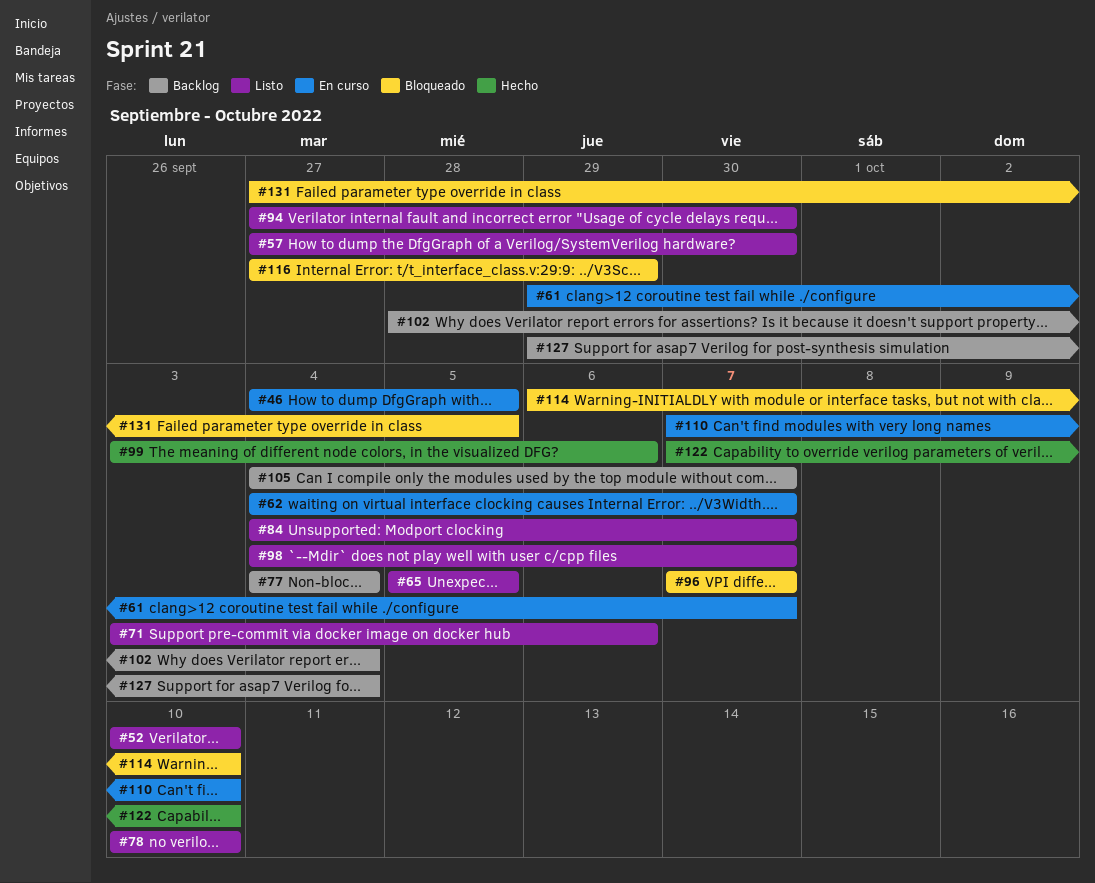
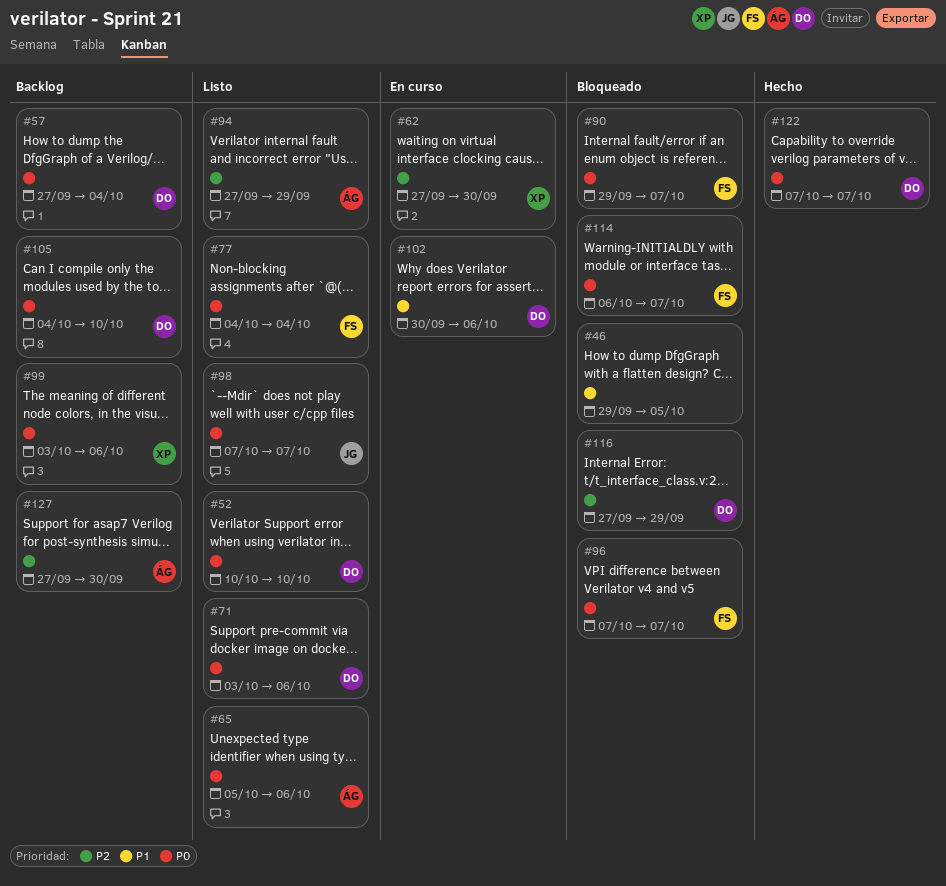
#46, status: En curso -> Bloqueado
#46, start: Oct 4 -> Sep 29
#57, status: Listo -> Backlog
#57, due: Sep 30 -> Oct 4
#61: present -> none
#62, start: Oct 4 -> Sep 27
#62, due: Oct 7 -> Sep 30
#65, due: Oct 5 -> Oct 6
#77, status: Backlog -> Listo
#78: present -> none
#84: present -> none
#90: none -> present
#94, due: Sep 30 -> Sep 29
#98, start: Oct 4 -> Oct 7
#99, status: Hecho -> Backlog
#102, status: Backlog -> En curso
#102, start: Sep 28 -> Sep 30
#102, due: Oct 4 -> Oct 6
#105, due: Oct 7 -> Oct 10
#110: present -> none
#114, due: Oct 10 -> Oct 7
#122, due: Oct 10 -> Oct 7
#127, start: Sep 29 -> Sep 27
#127, due: Oct 4 -> Sep 30
#131: present -> none

